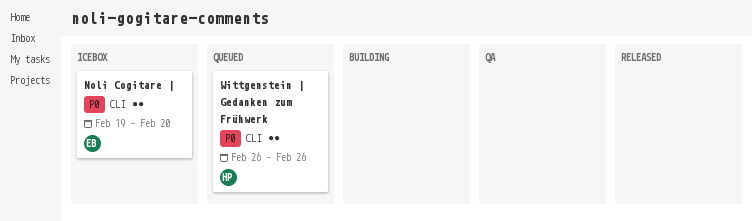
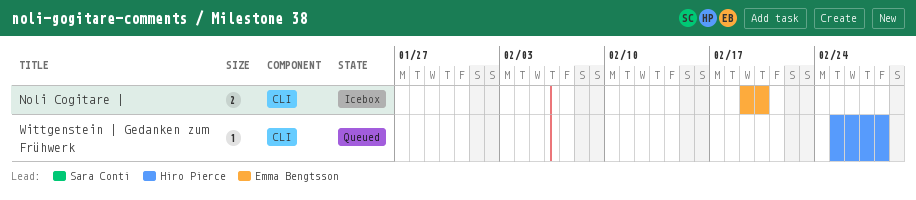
Wittgenstein | Gedanken zum Frühwerk, estimate: 2 -> 1
Wittgenstein | Gedanken zum Frühwerk, start: Feb 26 -> Feb 25
Wittgenstein | Gedanken zum Frühwerk, due: Feb 26 -> Feb 28

